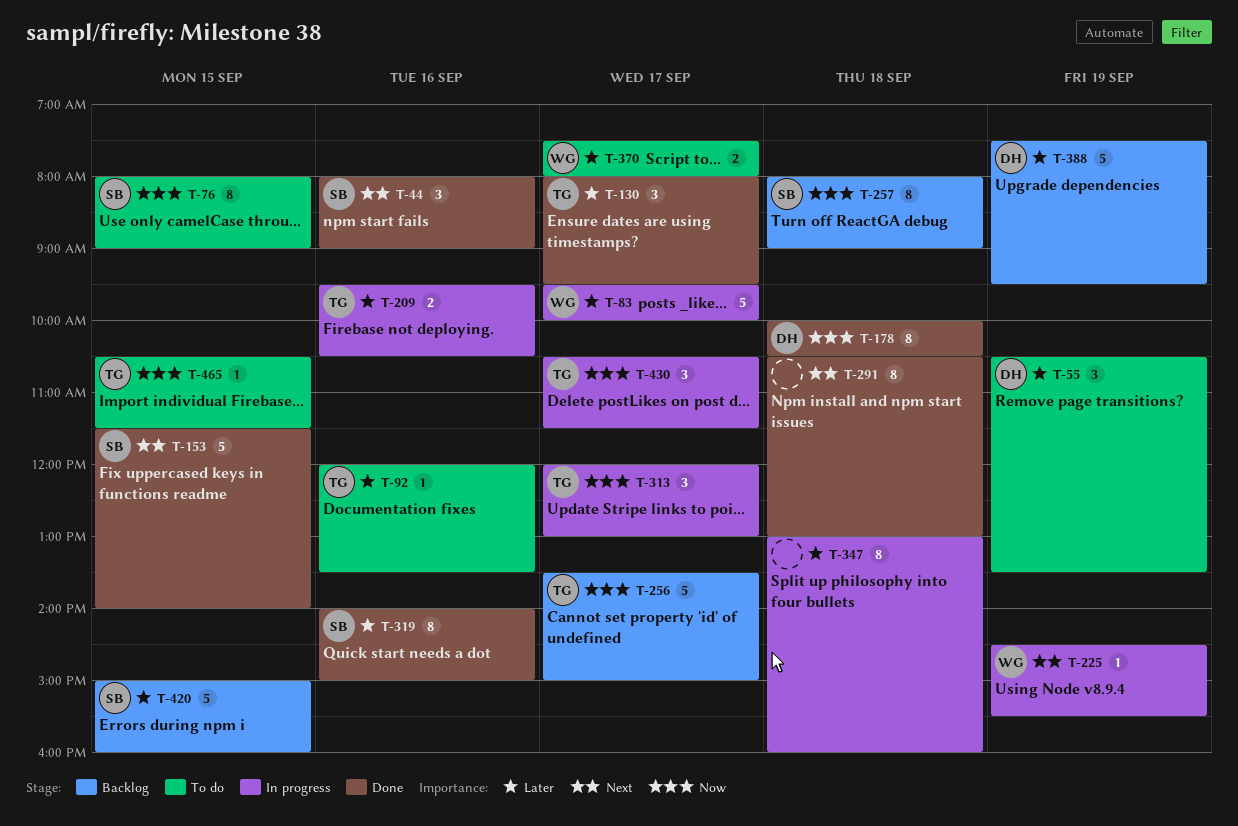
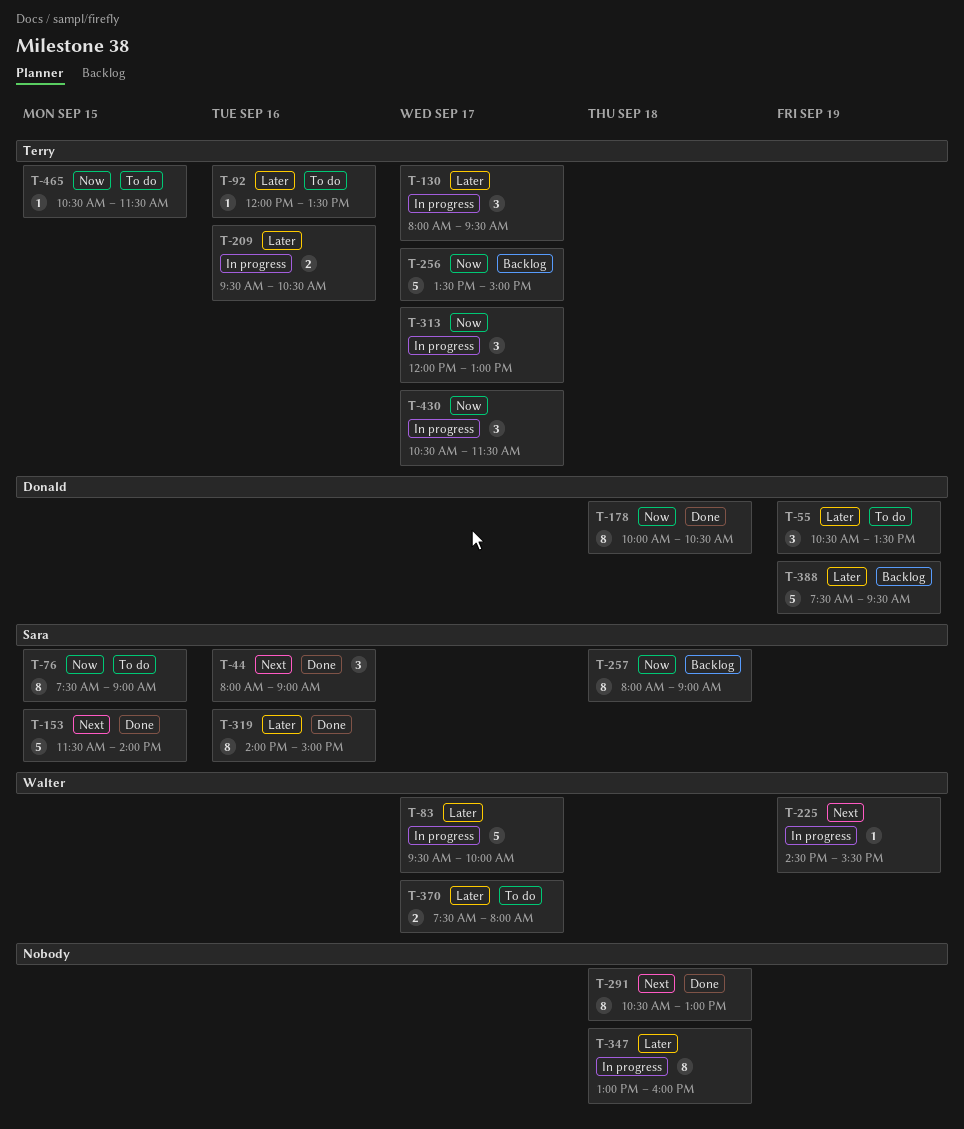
T-76, begins: 08:00 -> 07:30
T-130, status: Done -> In progress
T-420: present -> none

